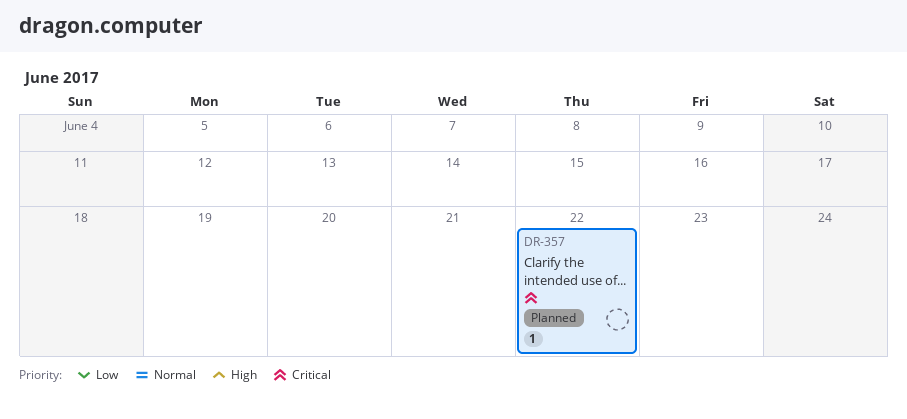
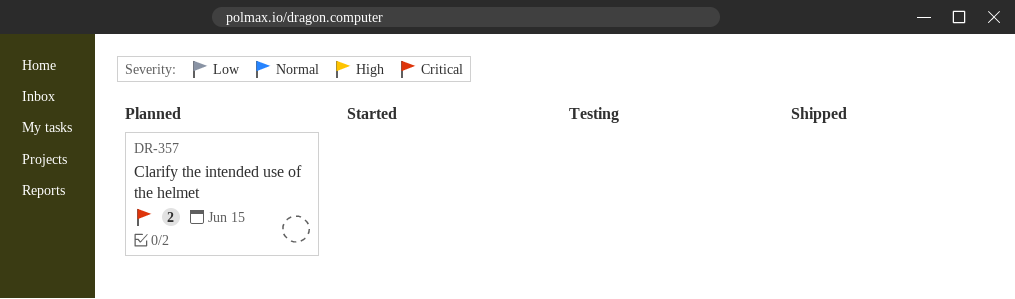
DR-357, estimate: 1 -> 2
DR-357, due: Jun 22 -> Jun 15

